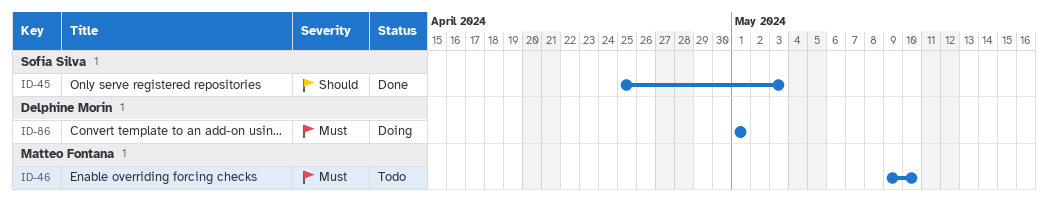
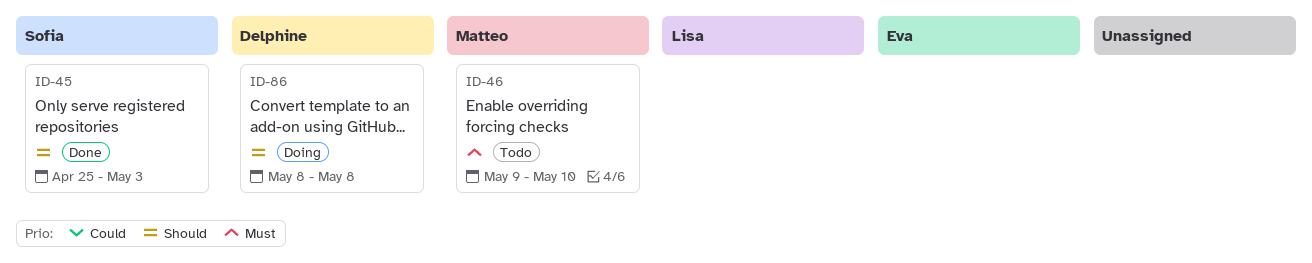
ID-86, priority: Must -> Should
ID-86, start: May 1 -> May 8
ID-86, due: May 1 -> May 8

